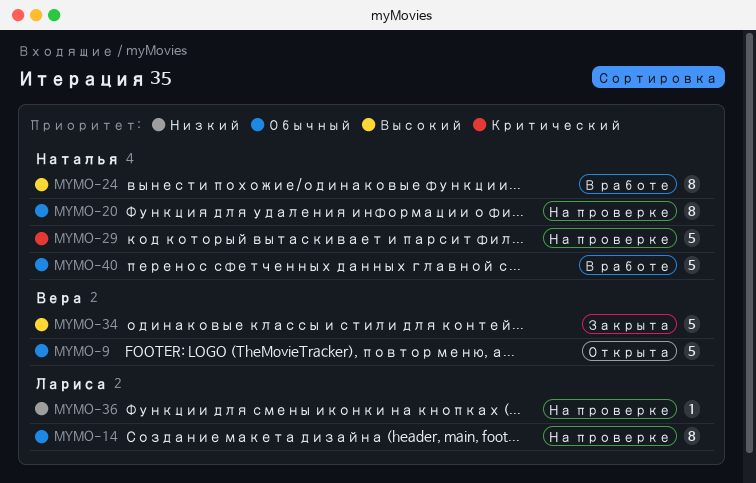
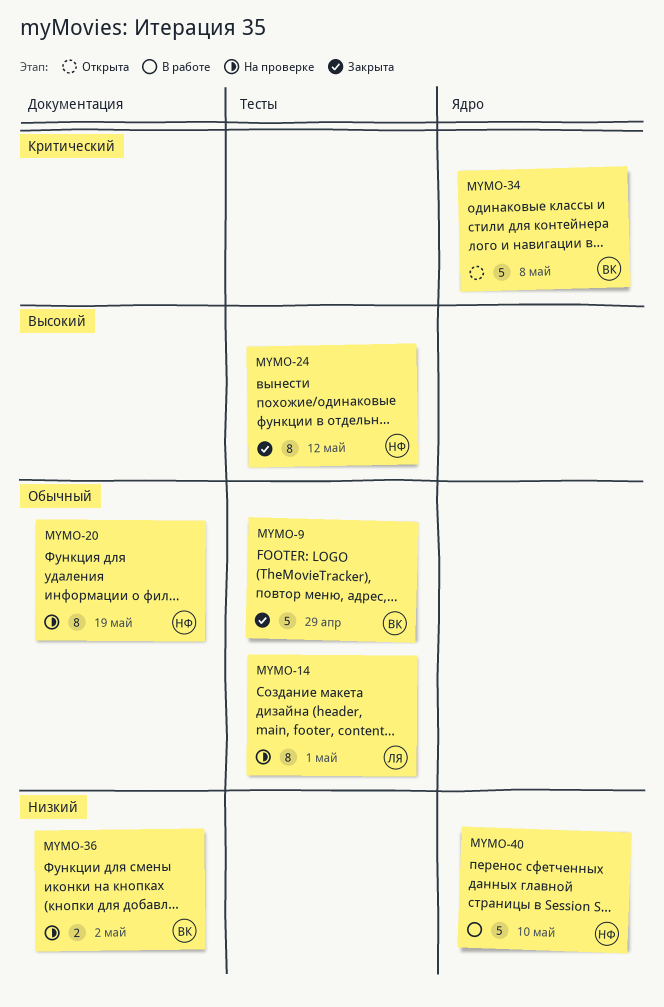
MYMO-9, status: Открыта -> Закрыта
MYMO-24, status: В работе -> Закрыта
MYMO-29: present -> none
MYMO-34, status: Закрыта -> Открыта
MYMO-34, priority: Высокий -> Критический
MYMO-36, owner: Лариса -> Вера
MYMO-36, estimate: 1 -> 2
MYMO-40, priority: Обычный -> Низкий

